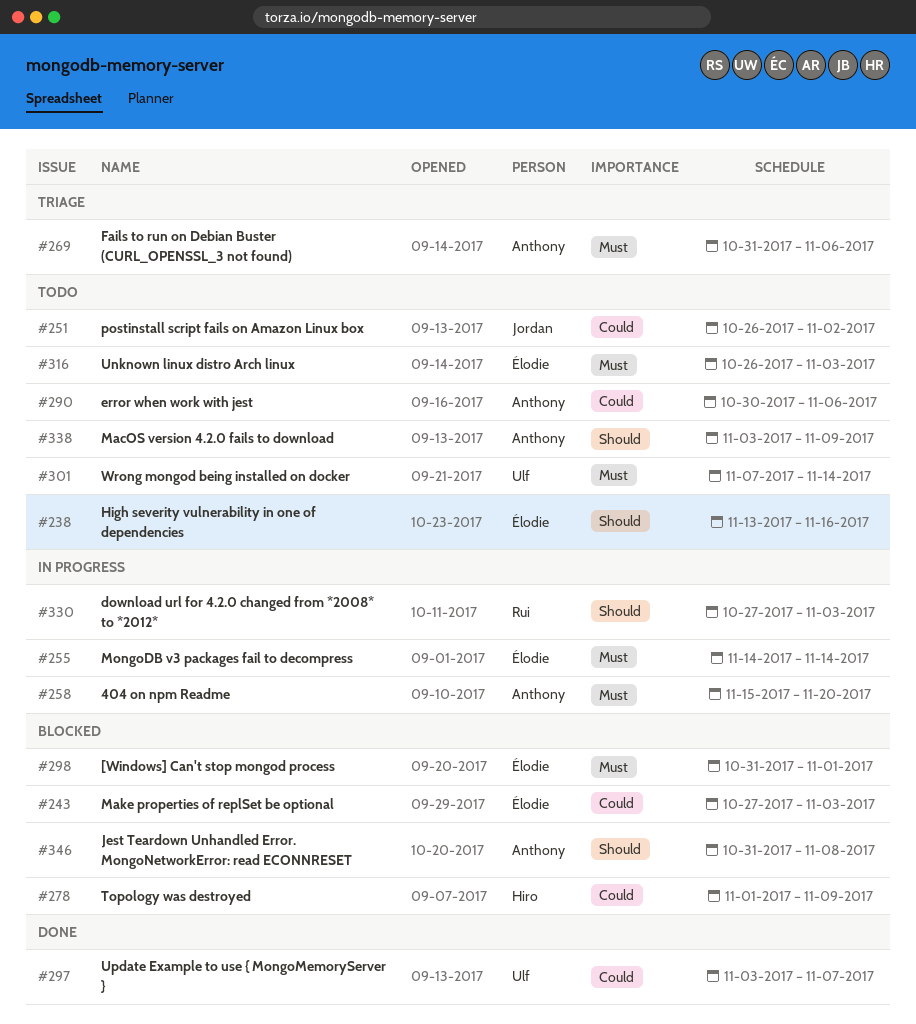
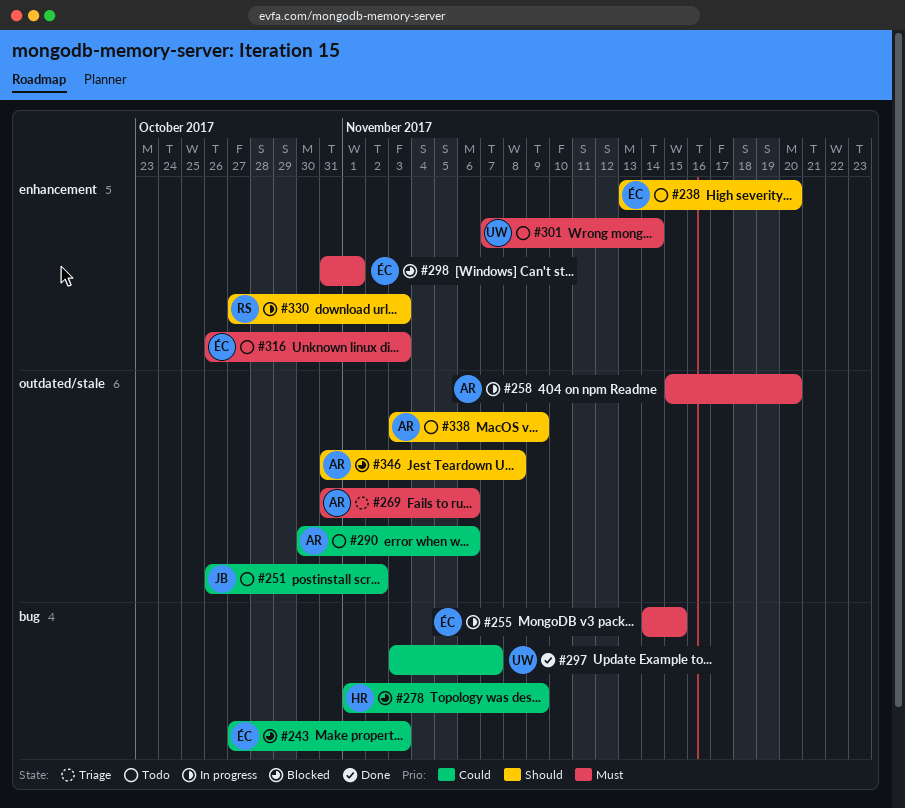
#238, due: Nov 16 -> Nov 20
#255, due: Nov 14 -> Nov 15

